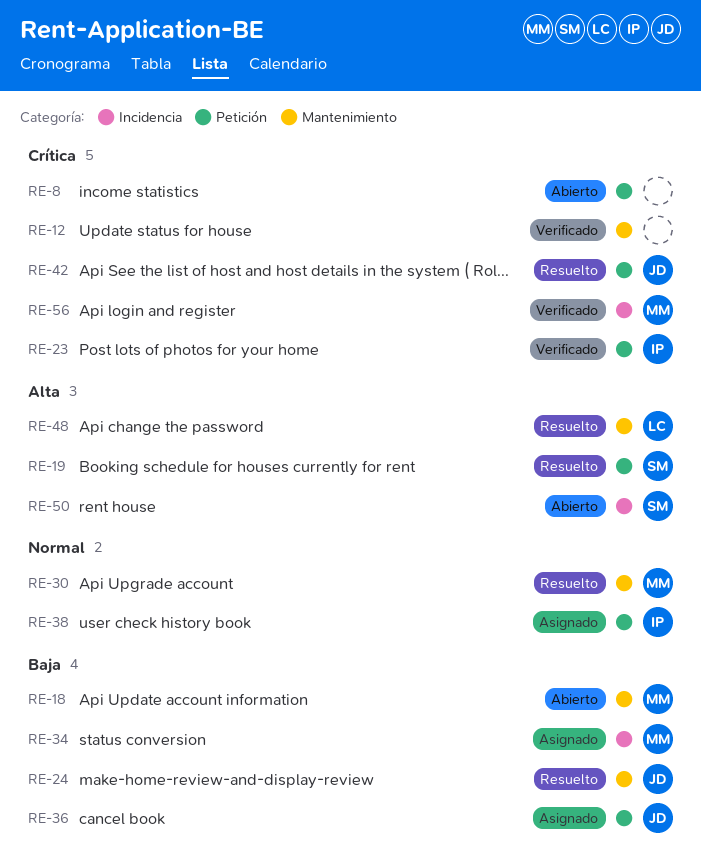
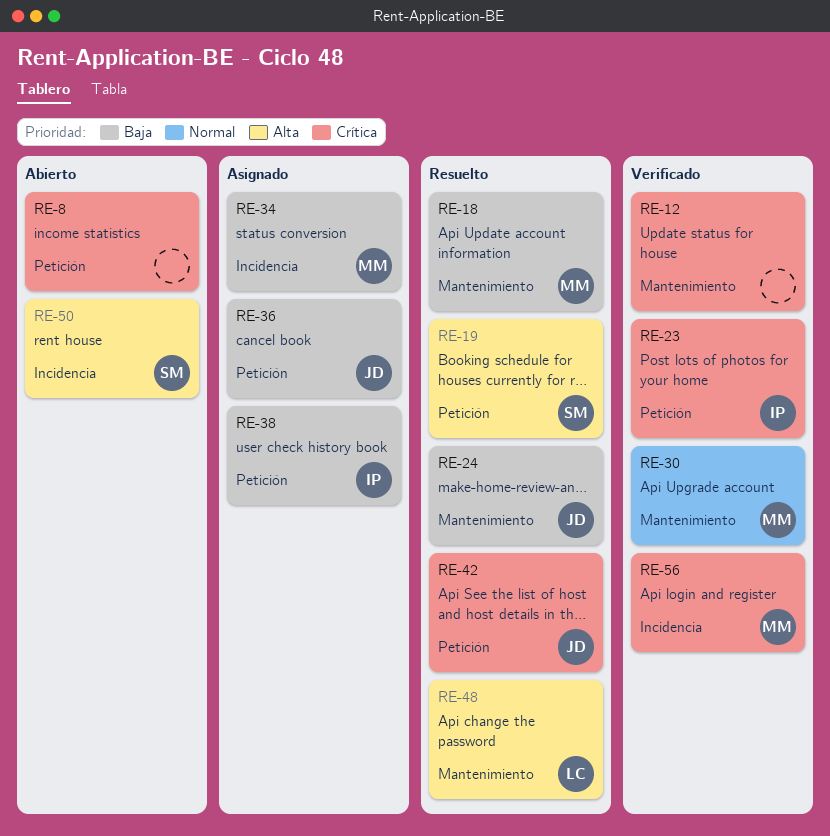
RE-18, status: Abierto -> Resuelto
RE-30, status: Resuelto -> Verificado
RE-38, priority: Normal -> Baja

